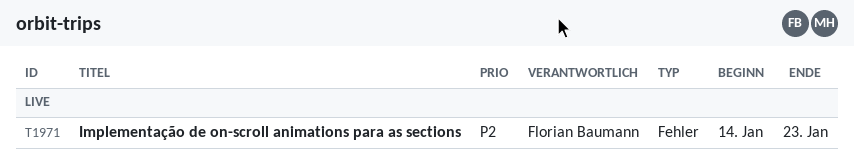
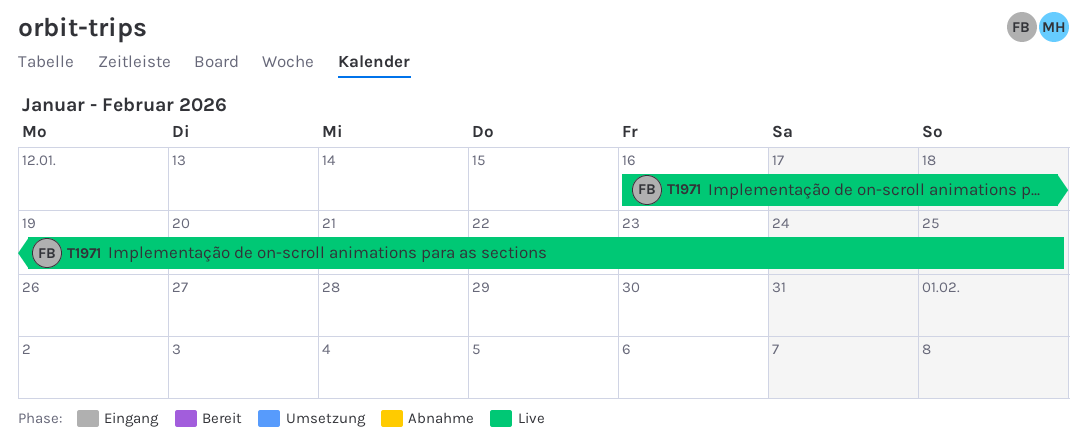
T1971, start: Jan 14 -> Jan 16
T1971, due: Jan 23 -> Jan 25

